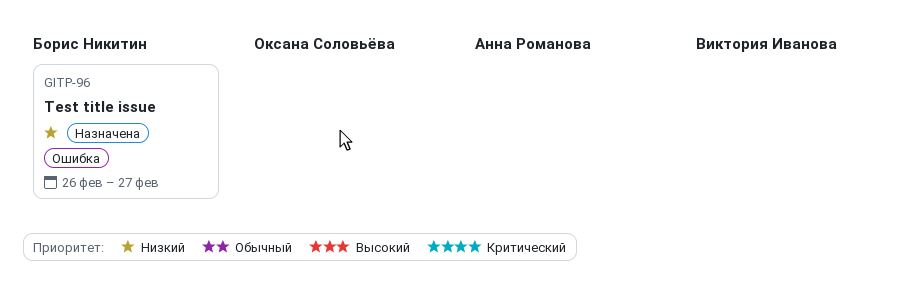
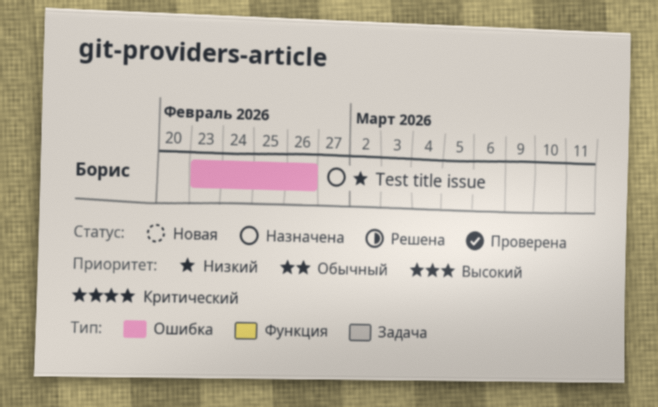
Test title issue, start: Feb 26 -> Feb 23
Test title issue, due: Feb 27 -> Feb 26

